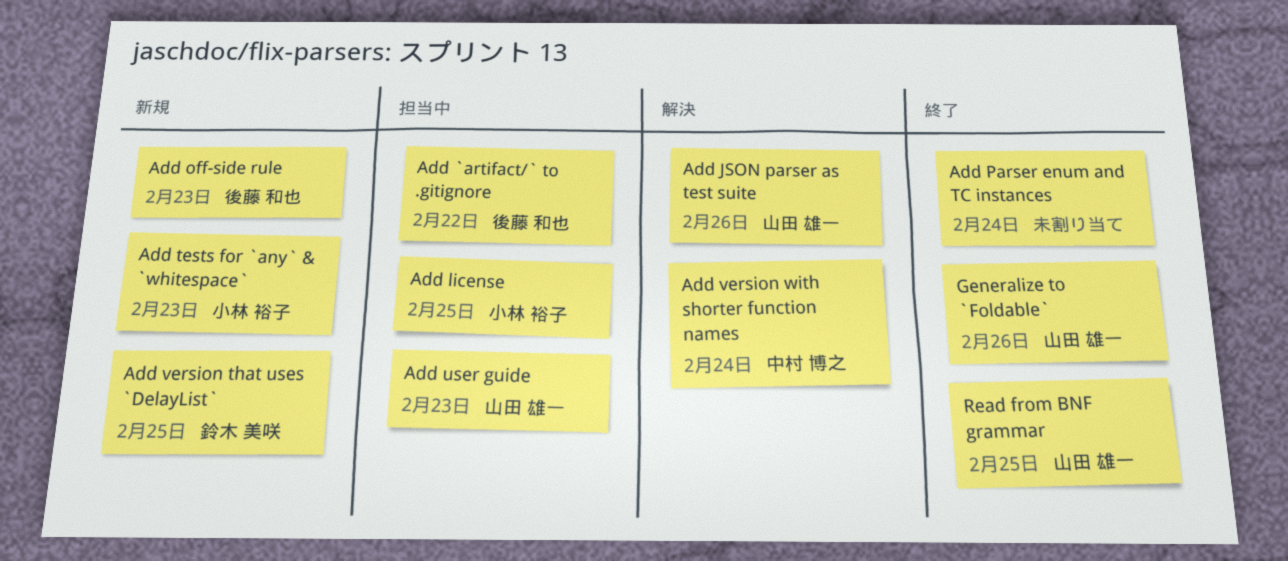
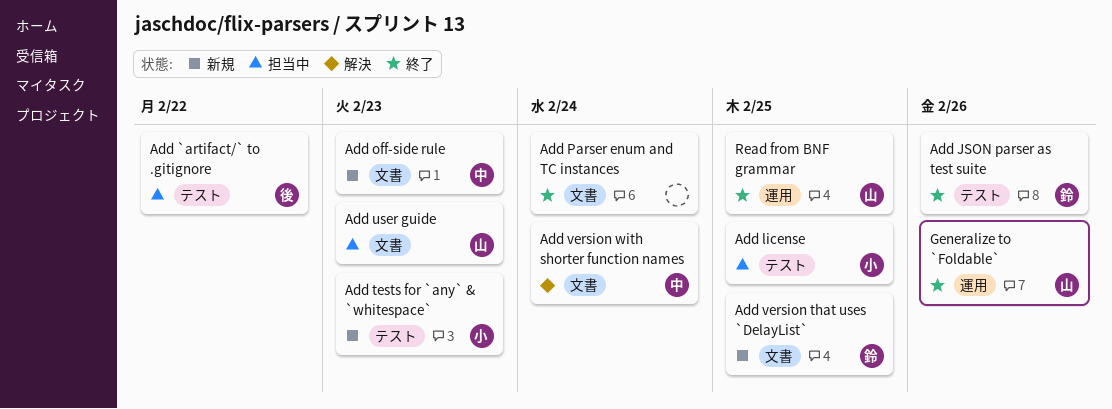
Add JSON parser as test suite, status: 解決 -> 終了
Add JSON parser as test suite, owner: 山田 雄一 -> 鈴木 美咲
Add off-side rule, owner: 後藤 和也 -> 中村 博之

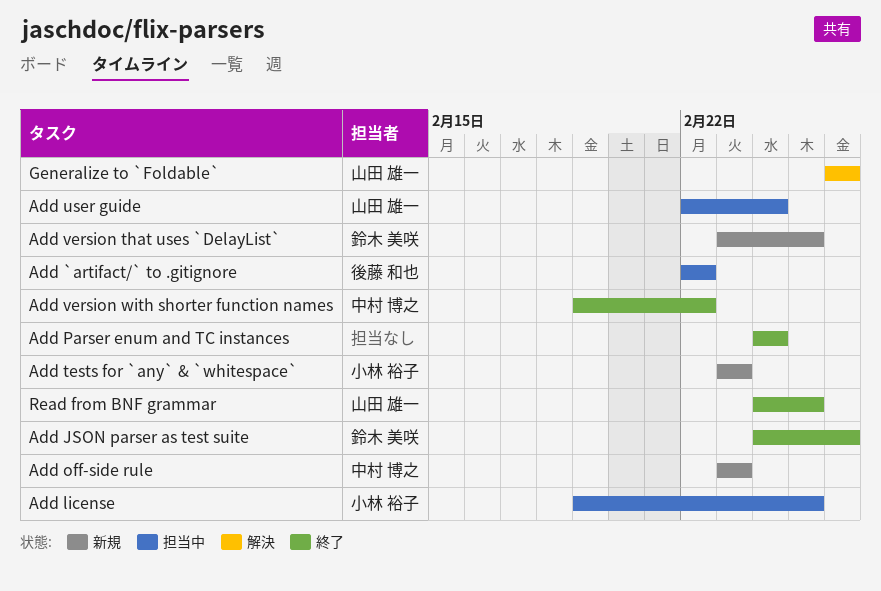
Add user guide, due: Feb 23 -> Feb 24
Add version with shorter function names, status: 解決 -> 終了
Add version with shorter function names, due: Feb 24 -> Feb 22
Generalize to `Foldable`, status: 終了 -> 解決

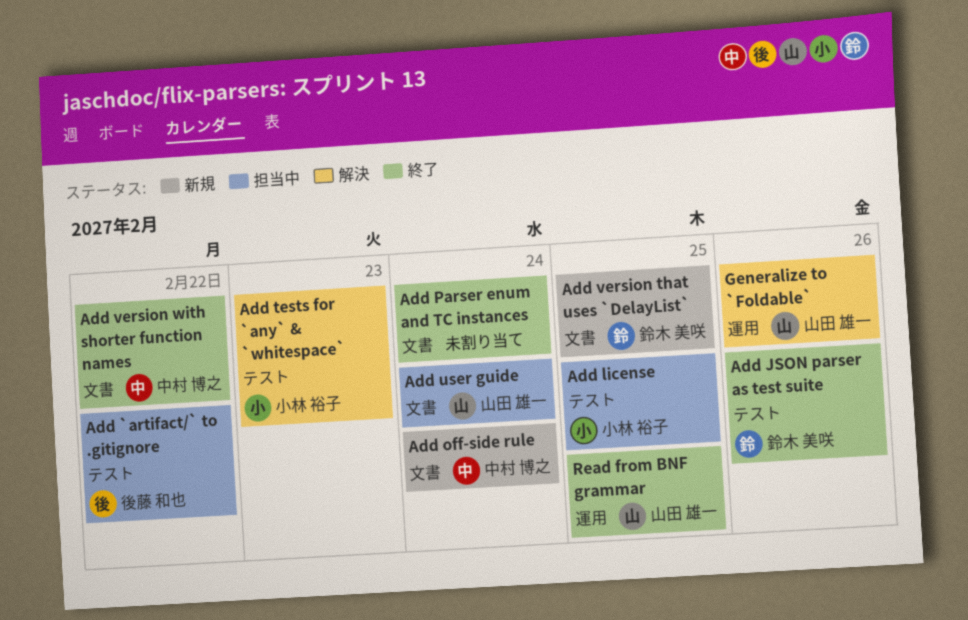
Add off-side rule, due: Feb 23 -> Feb 24
Add tests for `any` & `whitespace`, status: 新規 -> 解決

